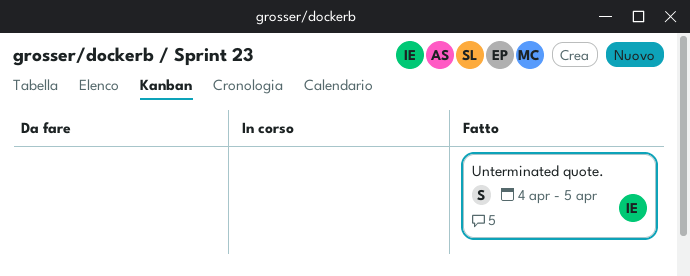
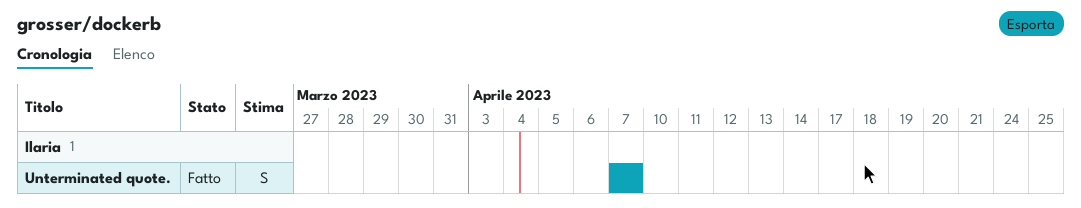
Unterminated quote., start: Apr 4 -> Apr 7
Unterminated quote., due: Apr 5 -> Apr 7

